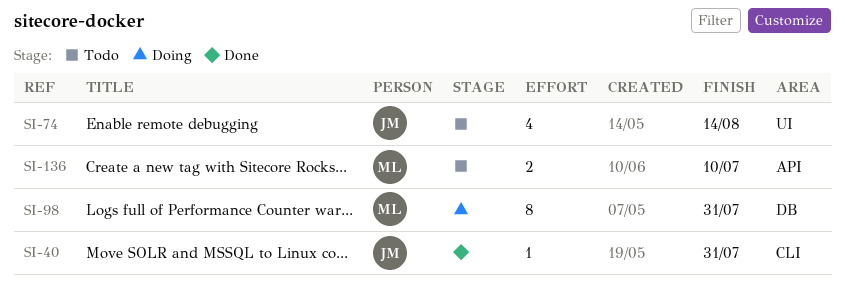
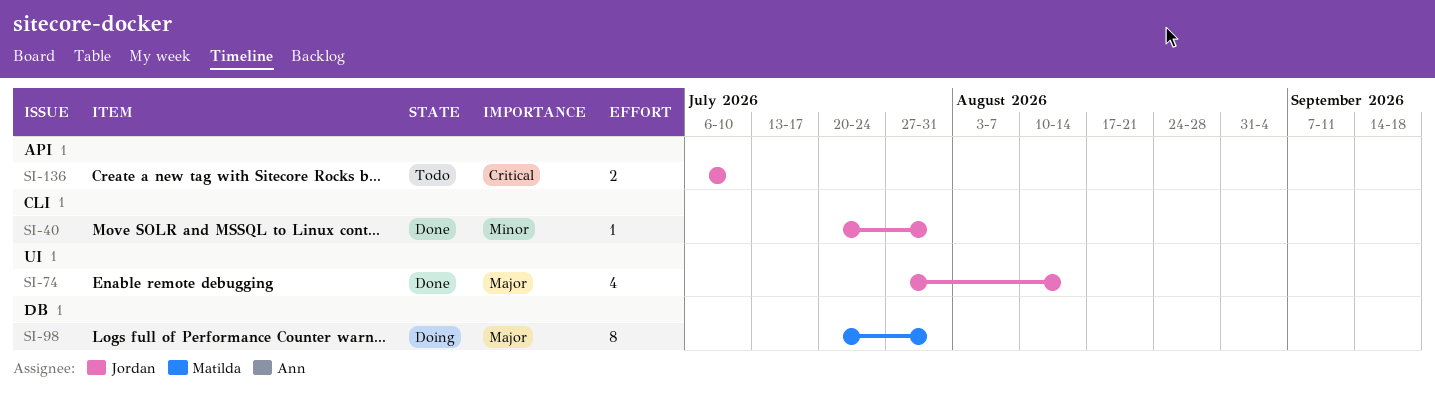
SI-74, status: Todo -> Done
SI-136, owner: Matilda -> Jordan

